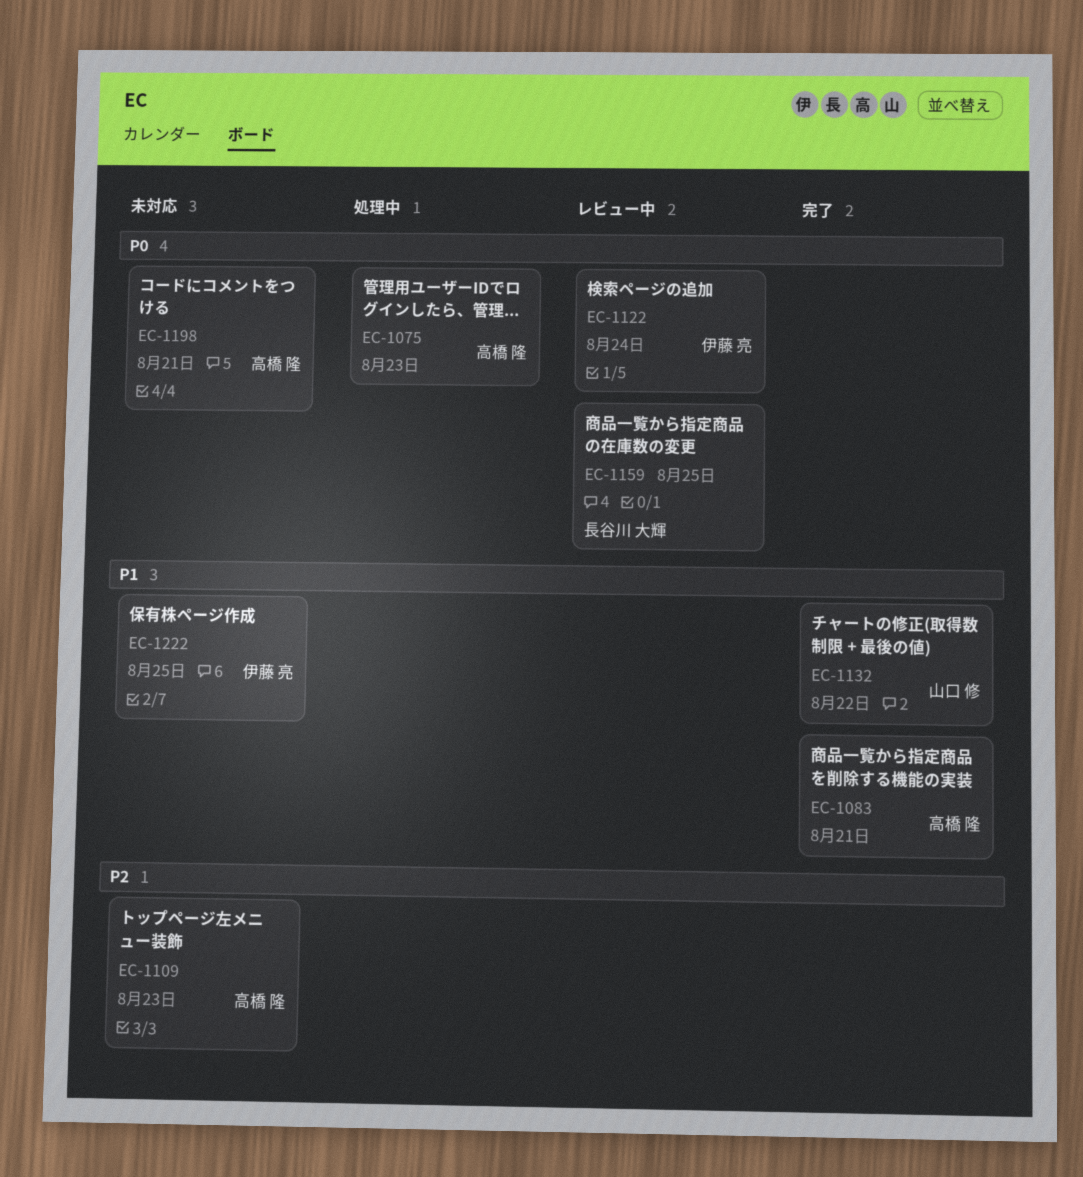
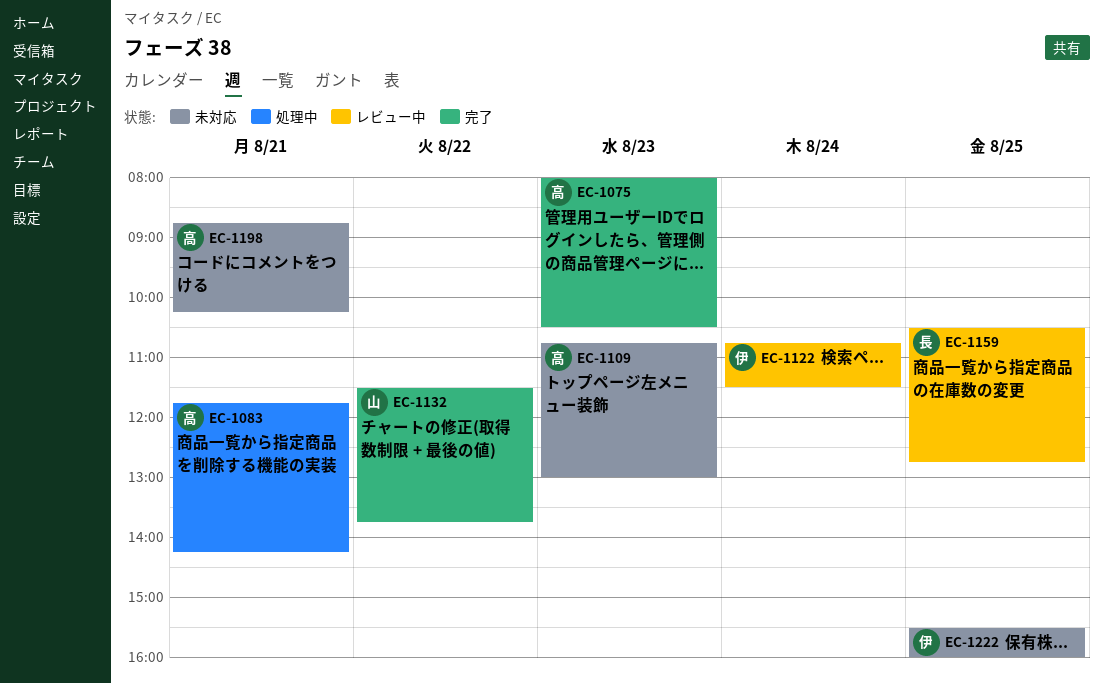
EC-1075, status: 処理中 -> 完了
EC-1083, status: 完了 -> 処理中

